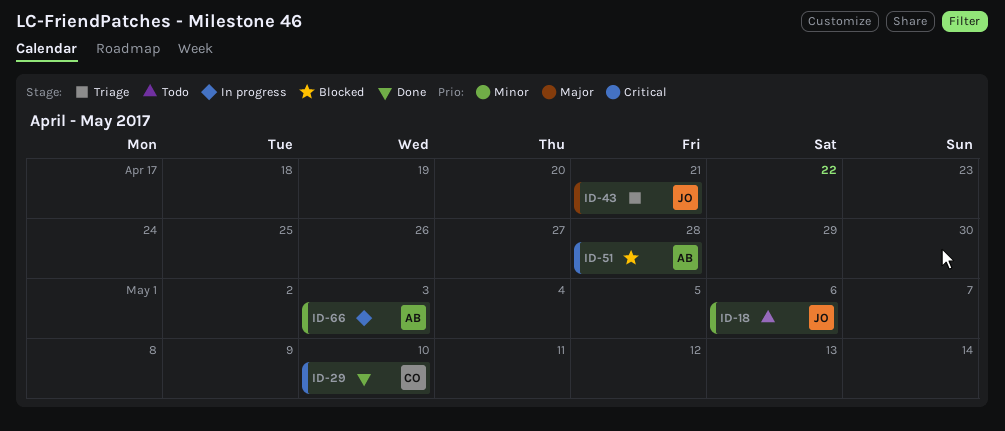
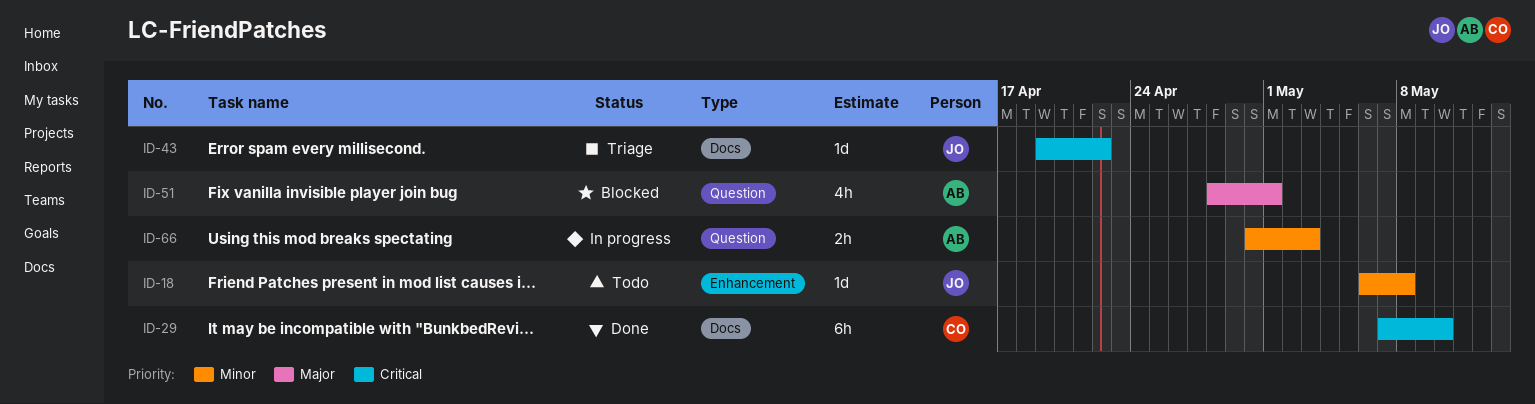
ID-18, due: May 6 -> May 8
ID-43, priority: Major -> Critical
ID-43, due: Apr 21 -> Apr 22
ID-51, priority: Critical -> Major
ID-51, due: Apr 28 -> May 1

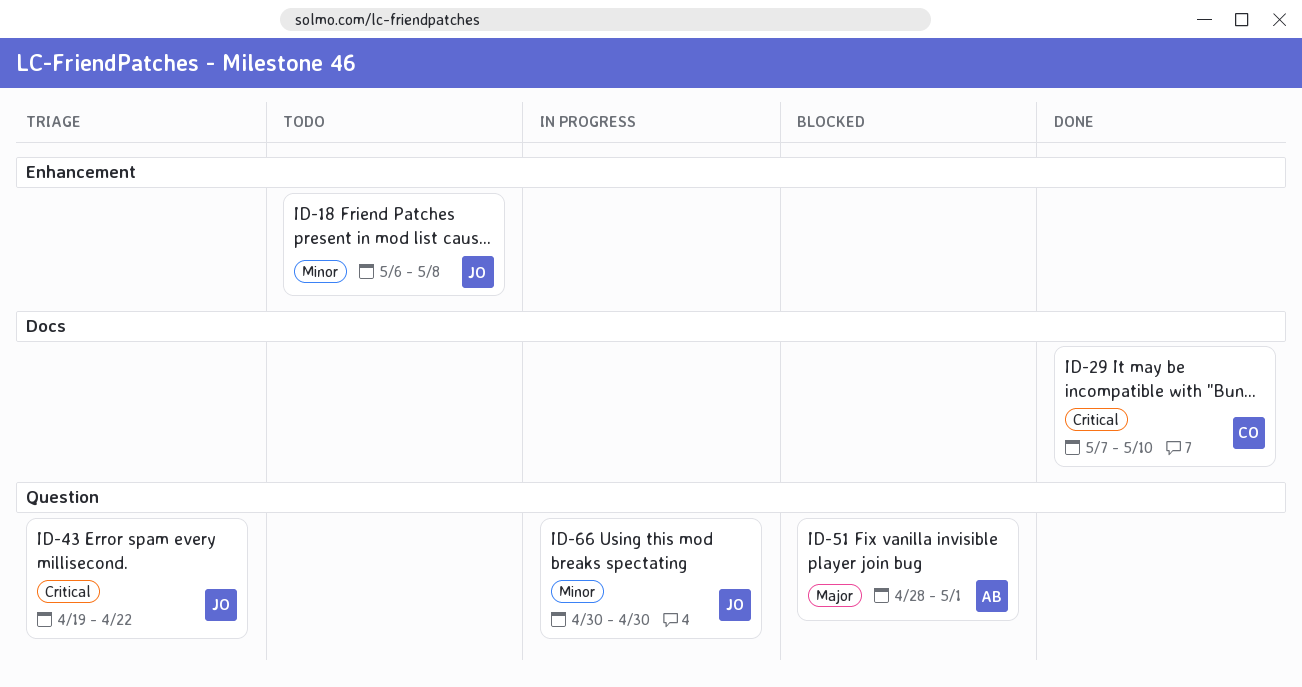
ID-43, label: Docs -> Question
ID-66, owner: AB -> JO
ID-66, due: May 3 -> Apr 30

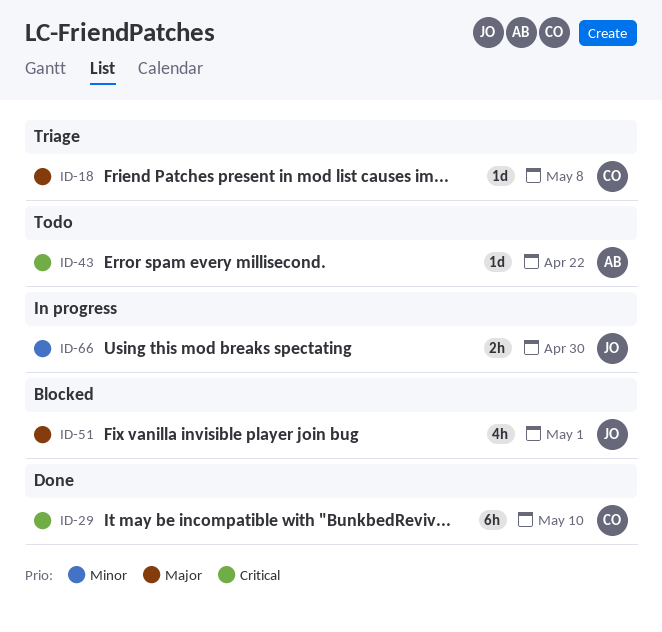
ID-18, status: Todo -> Triage
ID-18, owner: JO -> CO
ID-18, priority: Minor -> Major
ID-43, status: Triage -> Todo
ID-43, owner: JO -> AB
ID-51, owner: AB -> JO

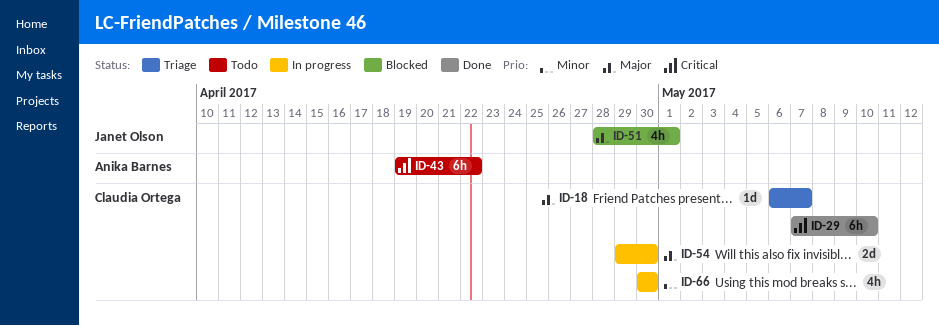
ID-18, due: May 8 -> May 7
ID-43, estimate: 1d -> 6h
ID-54: none -> present
ID-66, owner: Janet Olson -> Claudia Ortega
ID-66, estimate: 2h -> 4h

